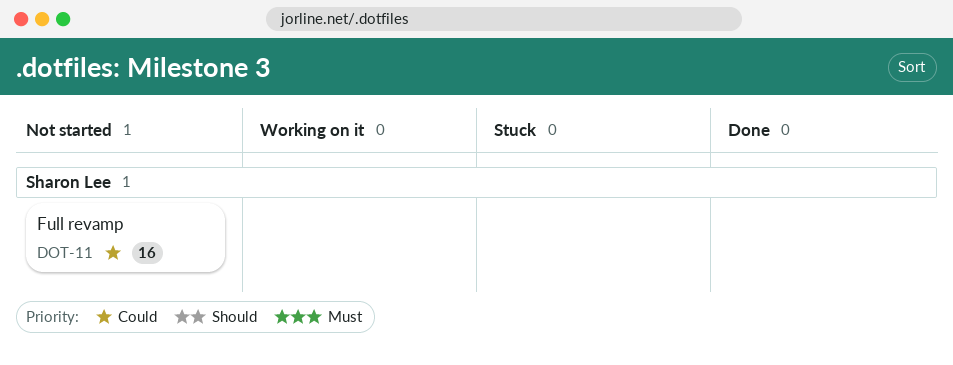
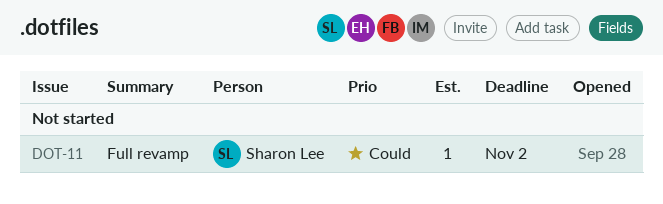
DOT-11, estimate: 16 -> 1

